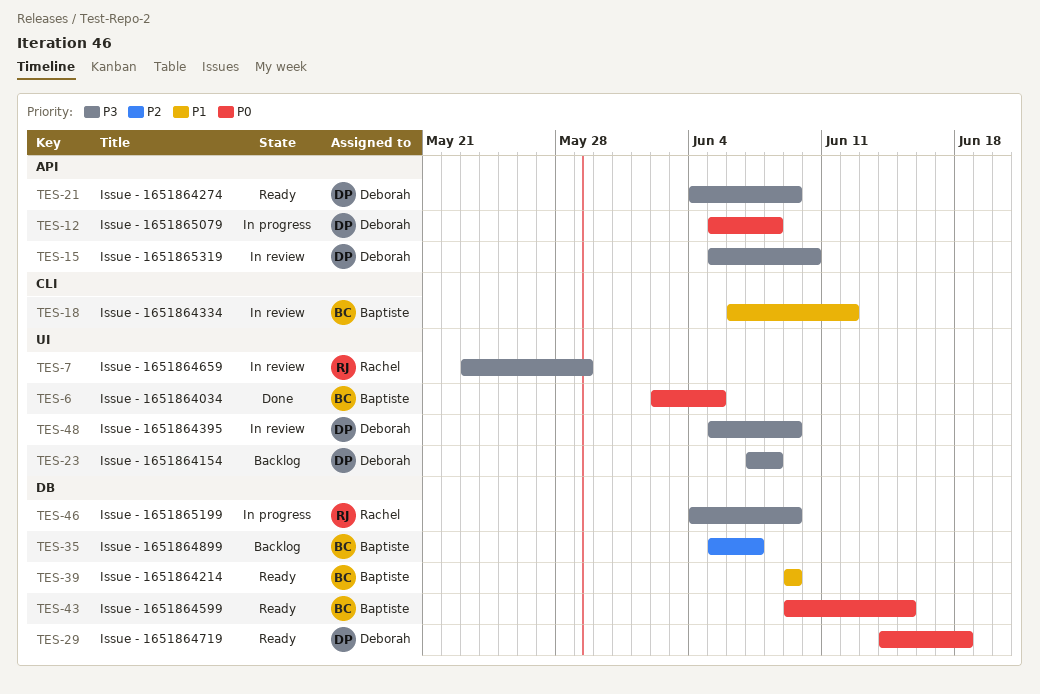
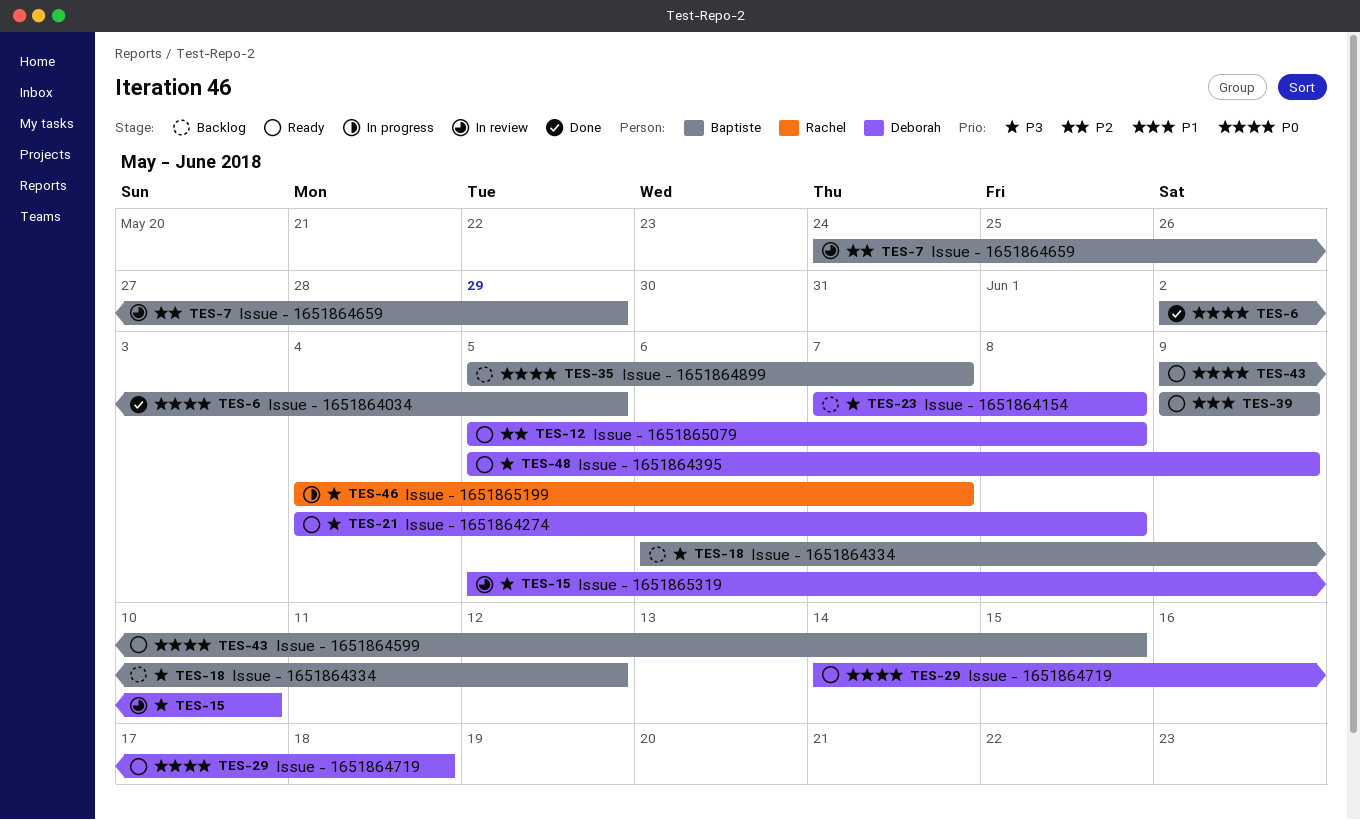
TES-7, owner: Rachel -> Baptiste
TES-7, priority: P3 -> P2
TES-7, start: May 23 -> May 24
TES-12, status: In progress -> Ready
TES-12, priority: P0 -> P2
TES-18, status: In review -> Backlog
TES-18, priority: P1 -> P3
TES-21, due: Jun 9 -> Jun 8
TES-35, priority: P2 -> P0
TES-46, due: Jun 9 -> Jun 7
TES-48, status: In review -> Ready

